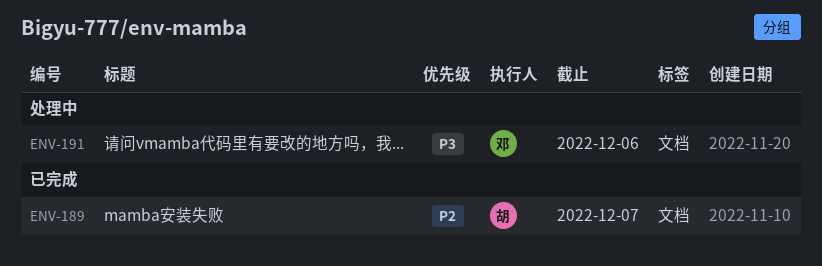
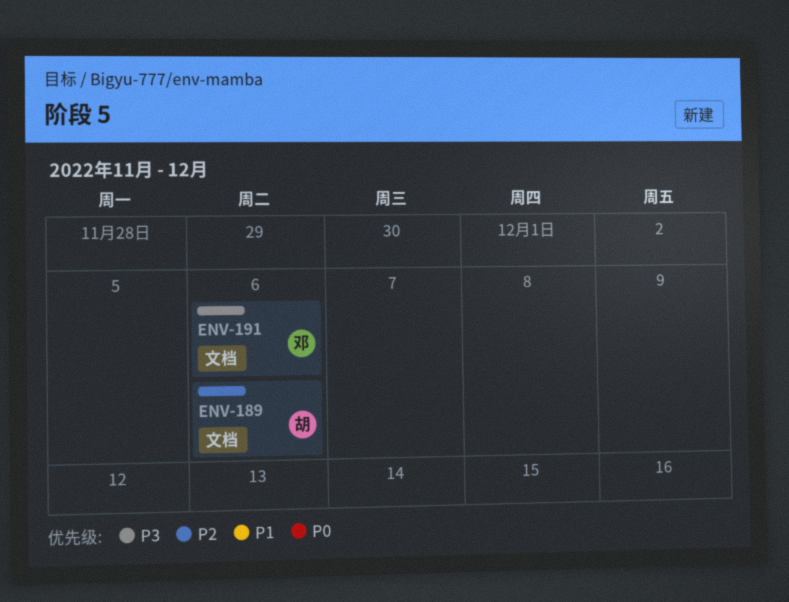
ENV-189, due: Dec 7 -> Dec 6

